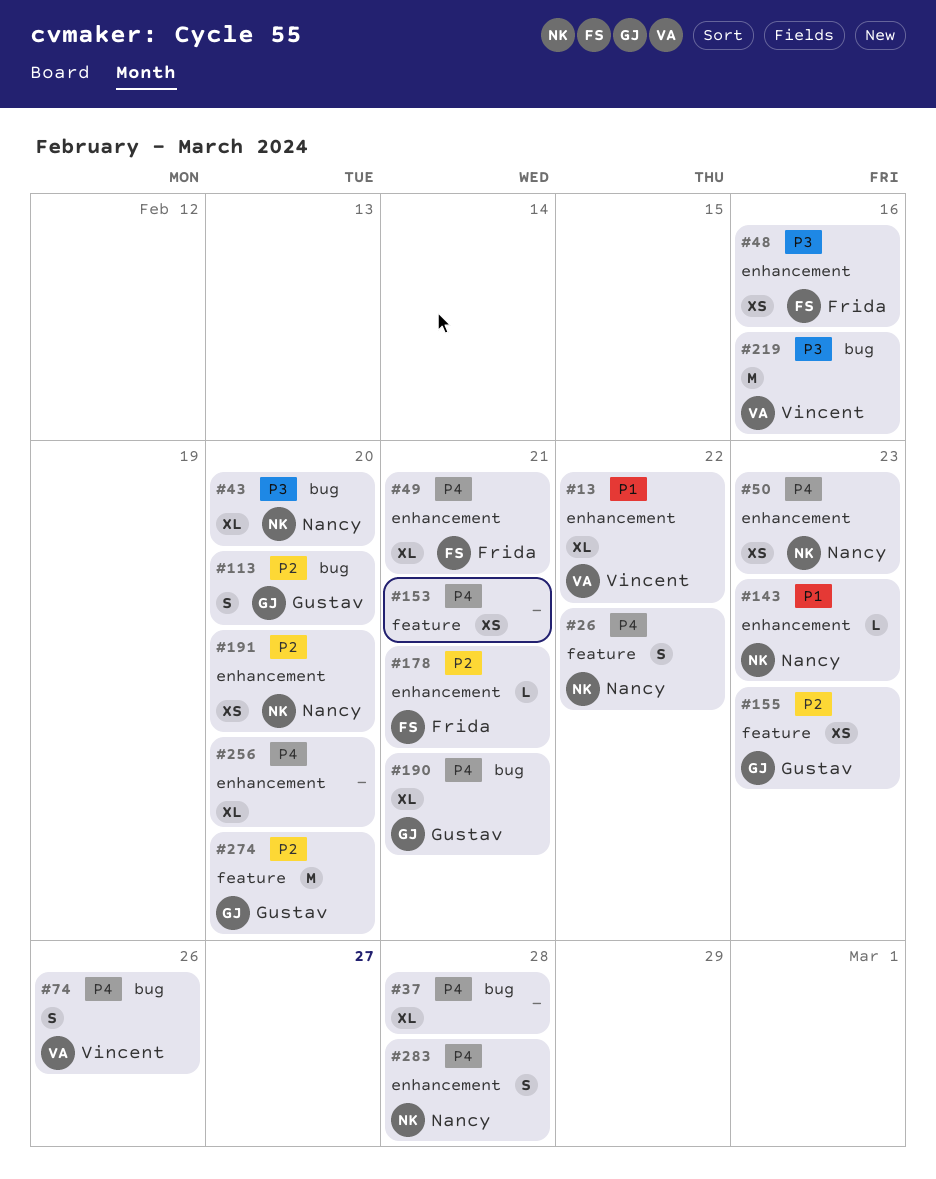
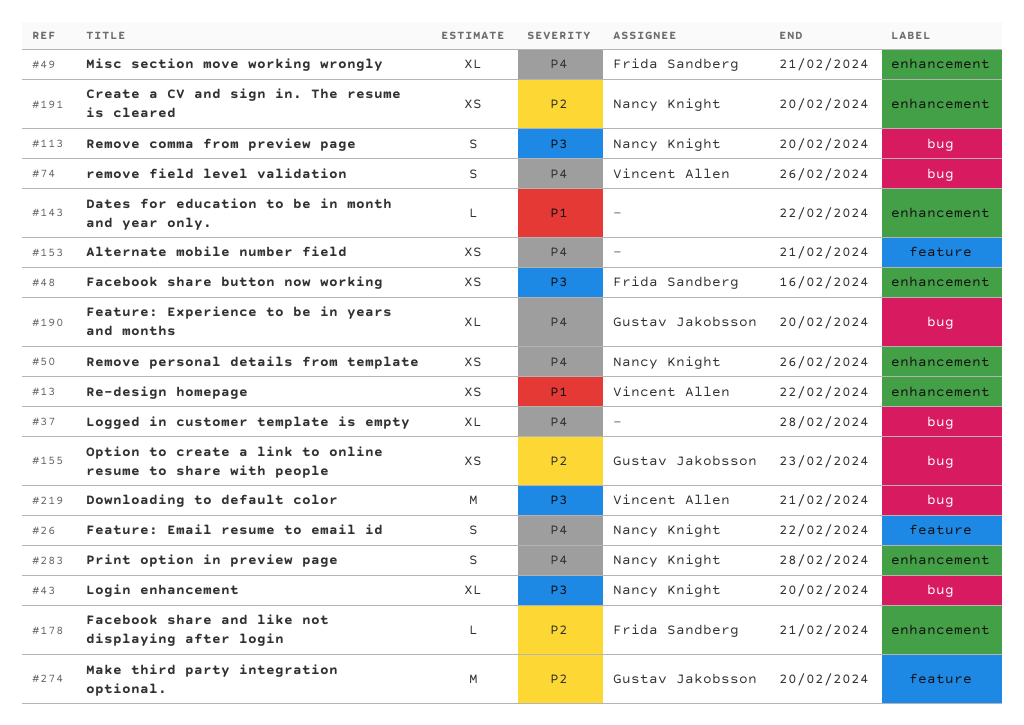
#13, estimate: XL -> XS
#50, due: Feb 23 -> Feb 26
#113, owner: Gustav Jakobsson -> Nancy Knight
#113, priority: P2 -> P3
#143, owner: Nancy Knight -> none
#143, due: Feb 23 -> Feb 22
#155, label: feature -> bug
#190, due: Feb 21 -> Feb 20
#219, due: Feb 16 -> Feb 21
#256: present -> none

